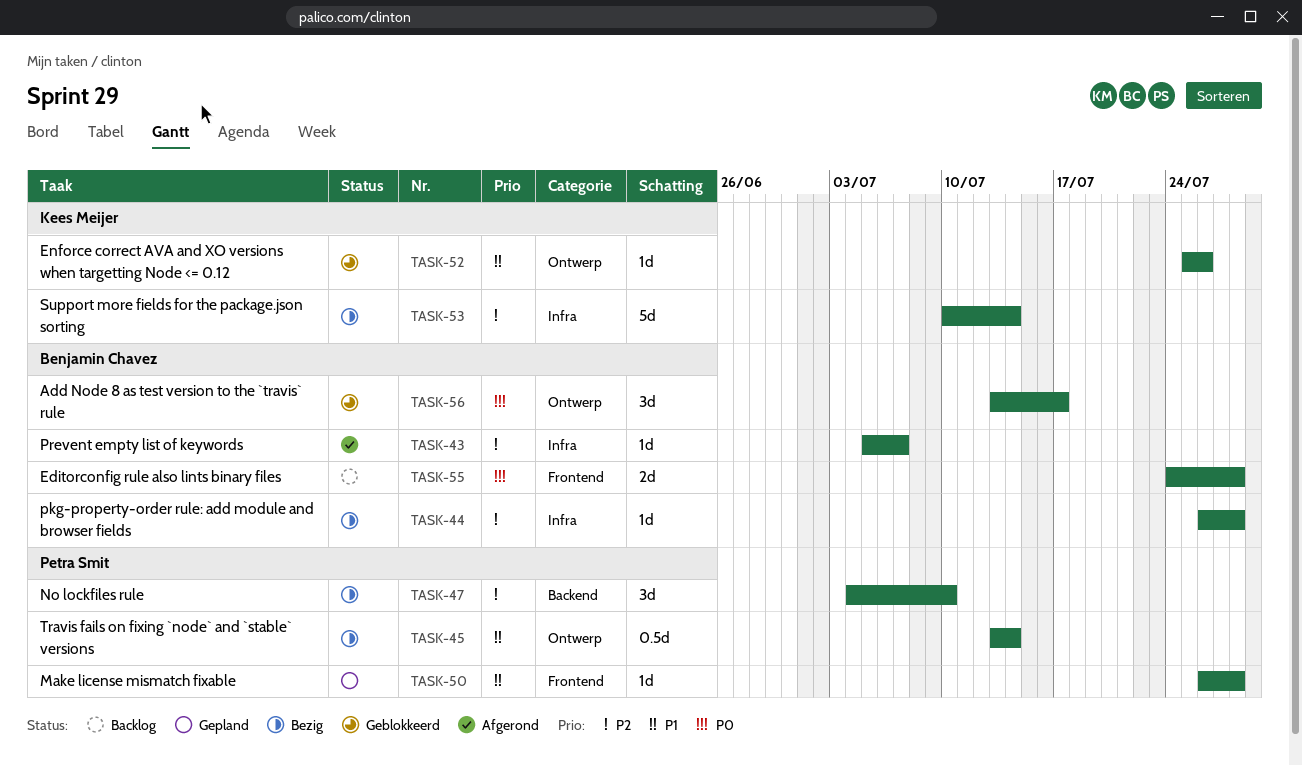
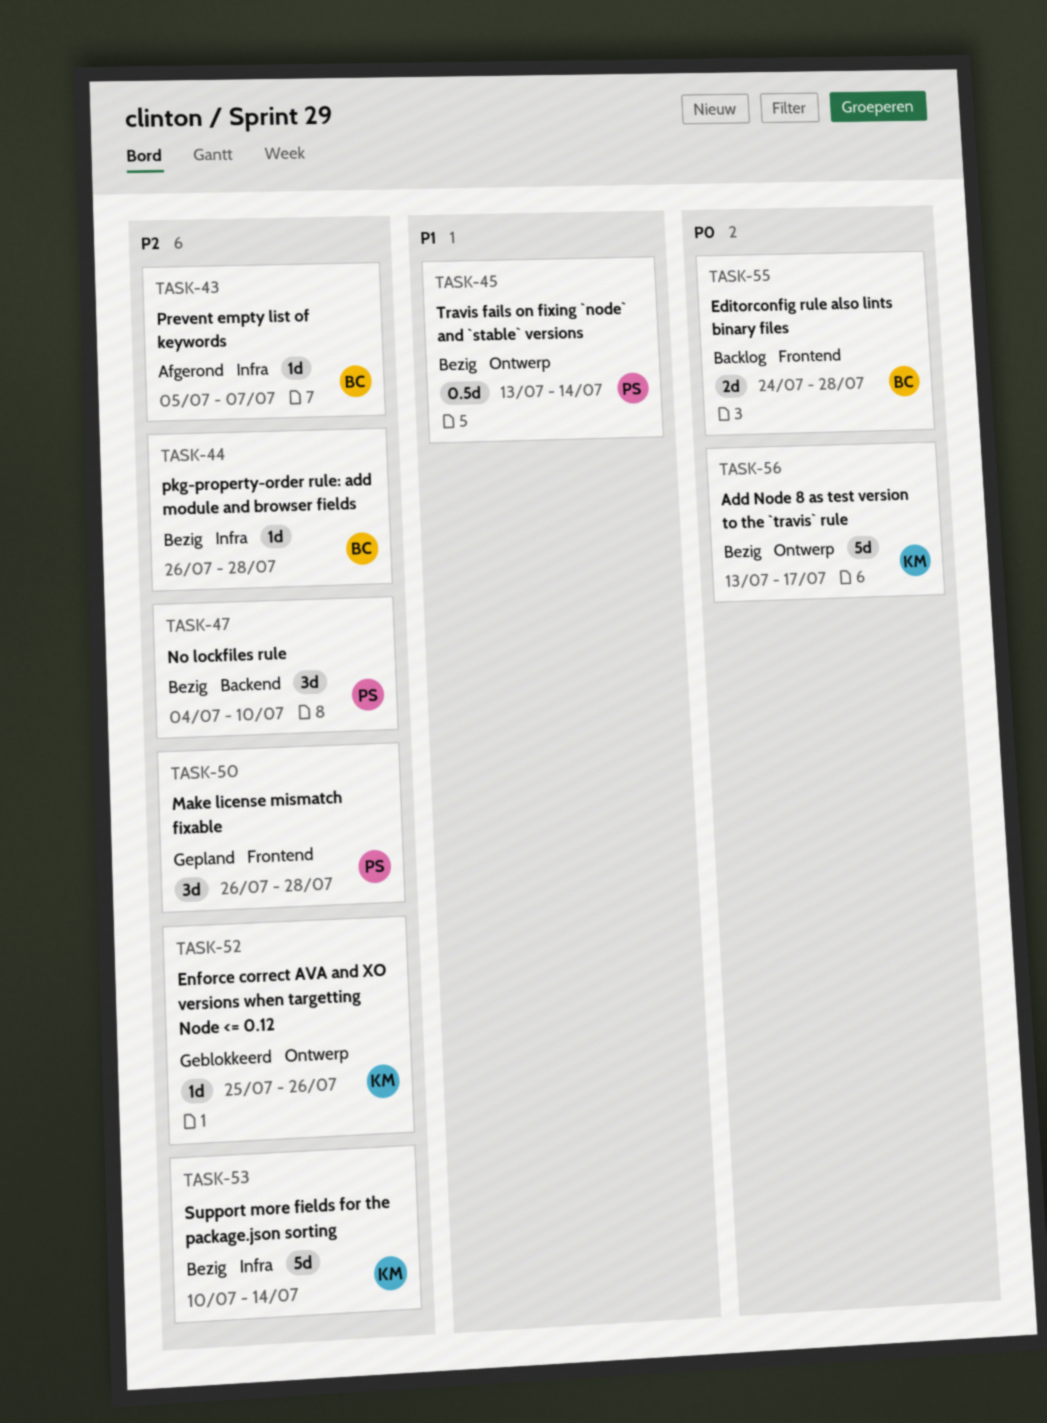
TASK-50, priority: P1 -> P2
TASK-50, estimate: 1d -> 3d
TASK-52, priority: P1 -> P2
TASK-56, status: Geblokkeerd -> Bezig
TASK-56, owner: Benjamin Chavez -> Kees Meijer
TASK-56, estimate: 3d -> 5d

